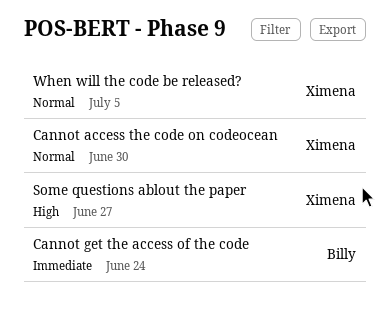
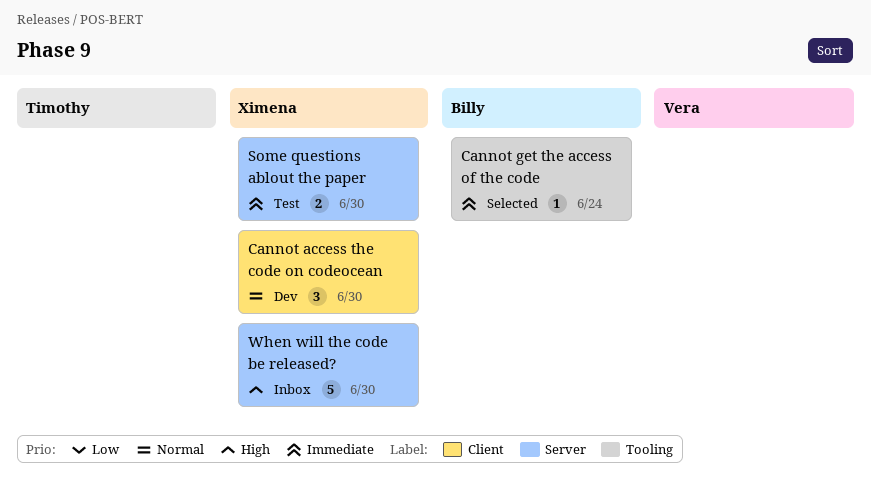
Some questions ablout the paper, priority: High -> Immediate
Some questions ablout the paper, due: Jun 27 -> Jun 30
When will the code be released?, priority: Normal -> High
When will the code be released?, due: Jul 5 -> Jun 30

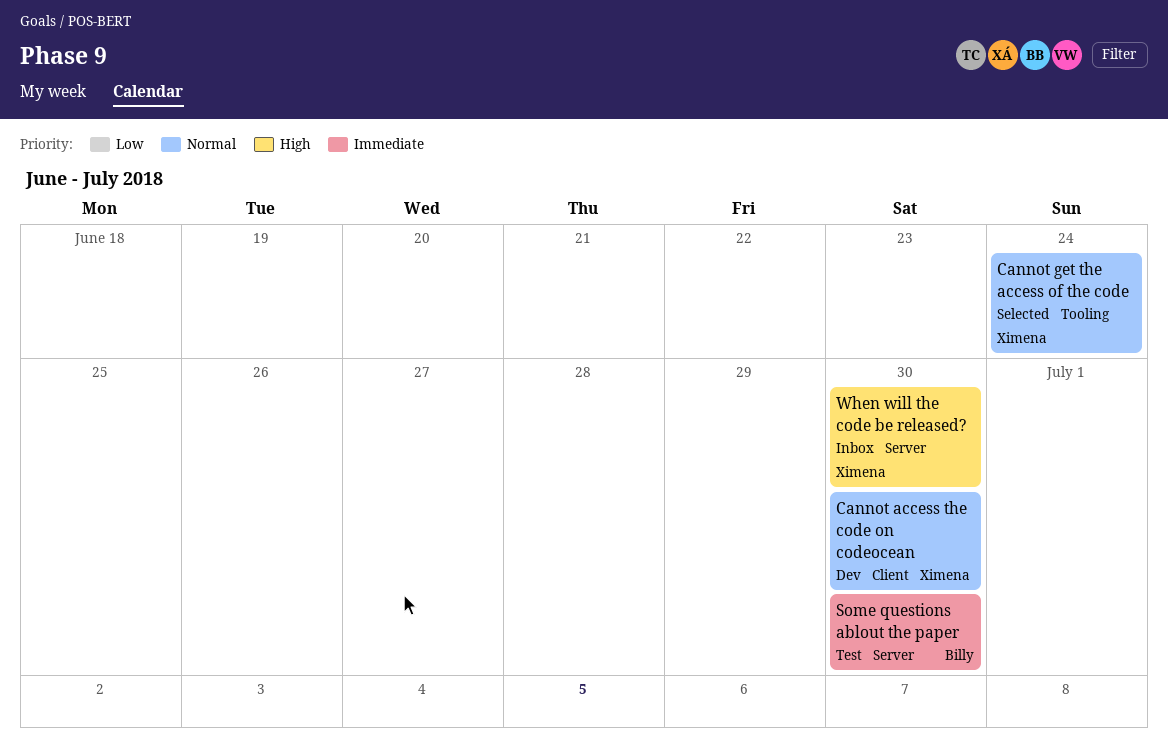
Cannot get the access of the code, owner: Billy -> Ximena
Cannot get the access of the code, priority: Immediate -> Normal
Some questions ablout the paper, owner: Ximena -> Billy

